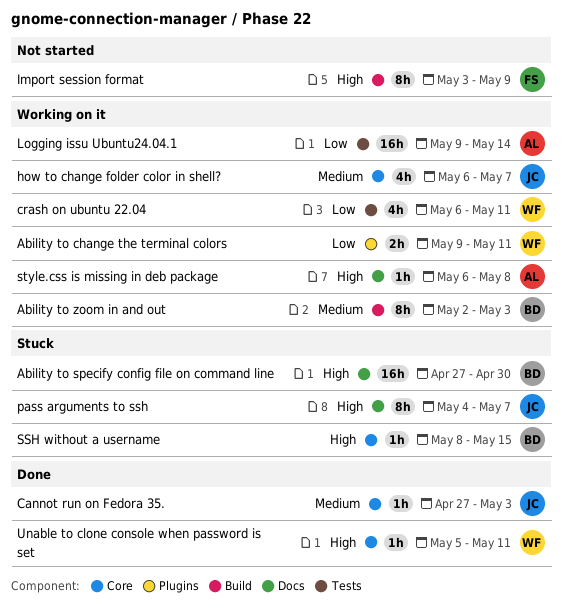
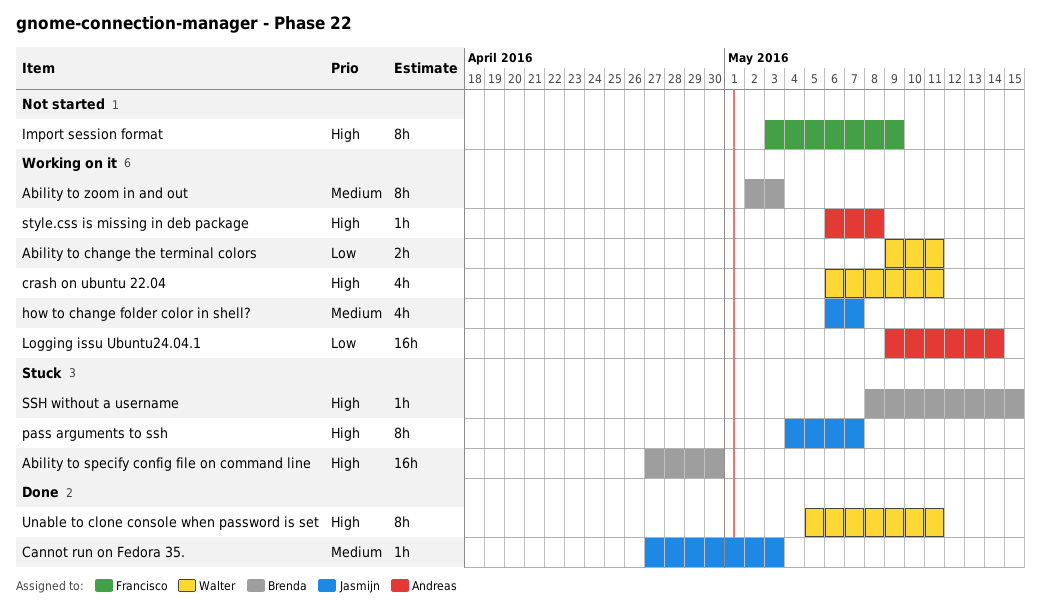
crash on ubuntu 22.04, priority: Low -> High
Unable to clone console when password is set, estimate: 1h -> 8h

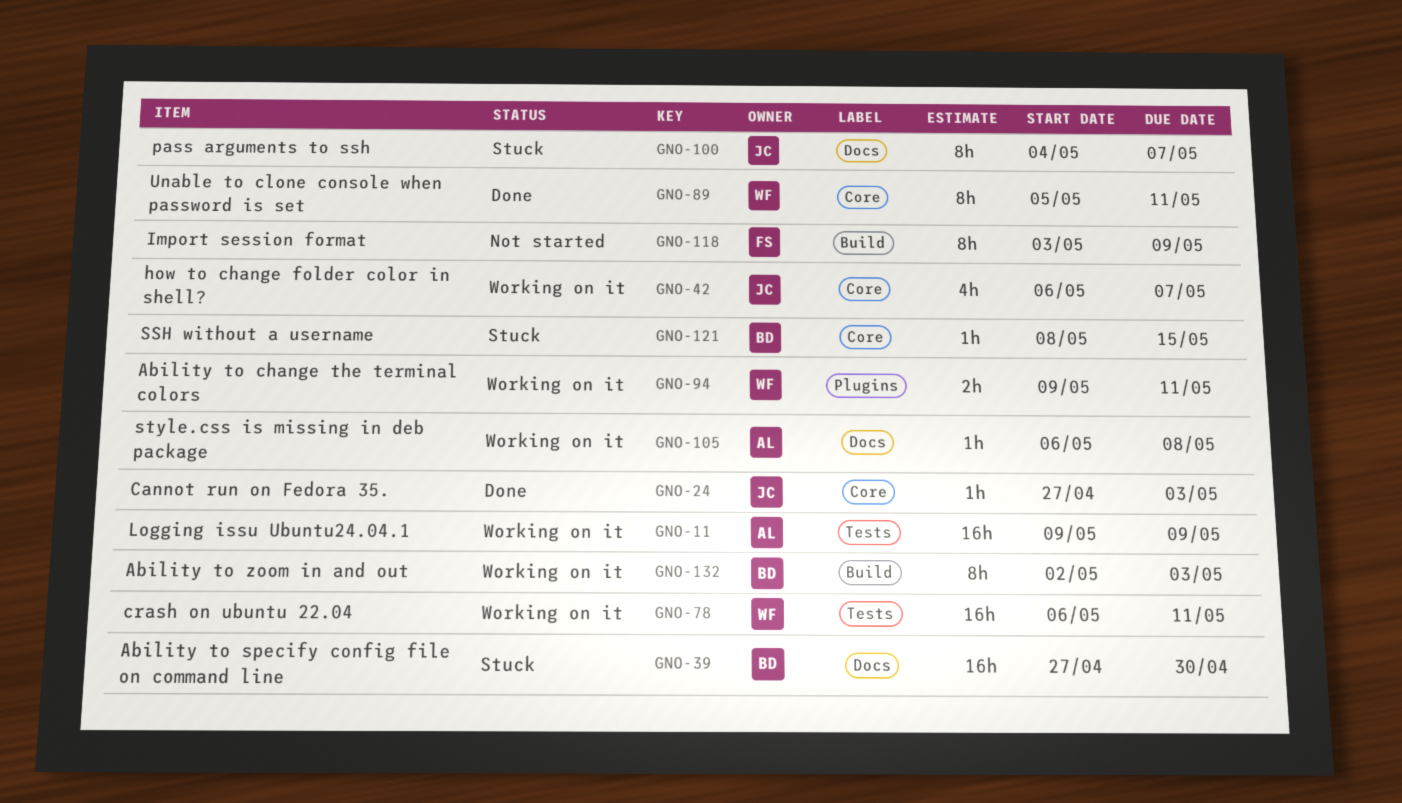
crash on ubuntu 22.04, estimate: 4h -> 16h
Logging issu Ubuntu24.04.1, due: May 14 -> May 9

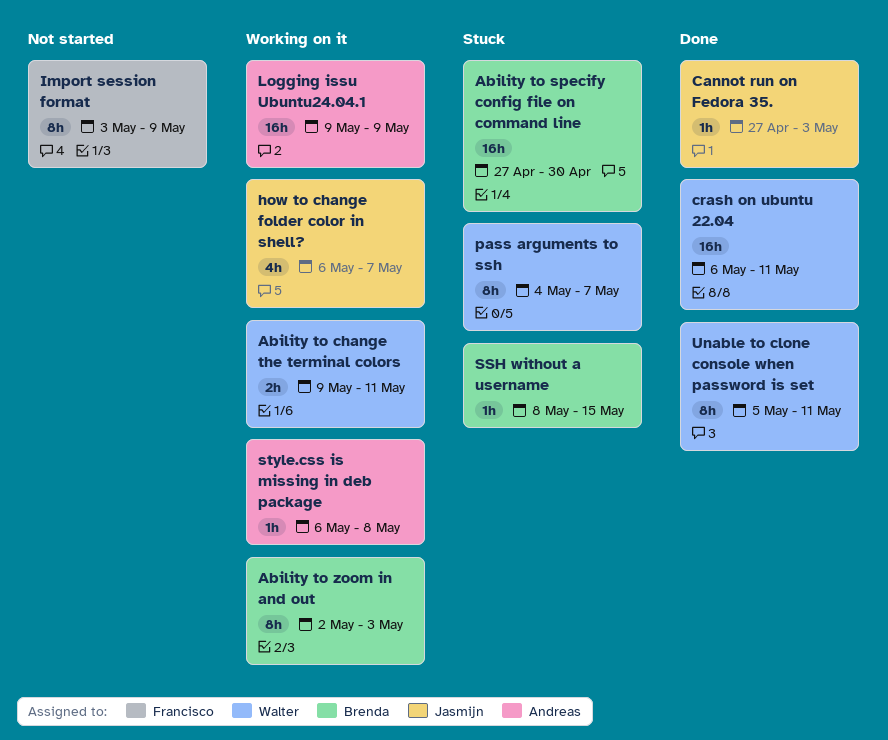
crash on ubuntu 22.04, status: Working on it -> Done
pass arguments to ssh, owner: Jasmijn -> Walter

